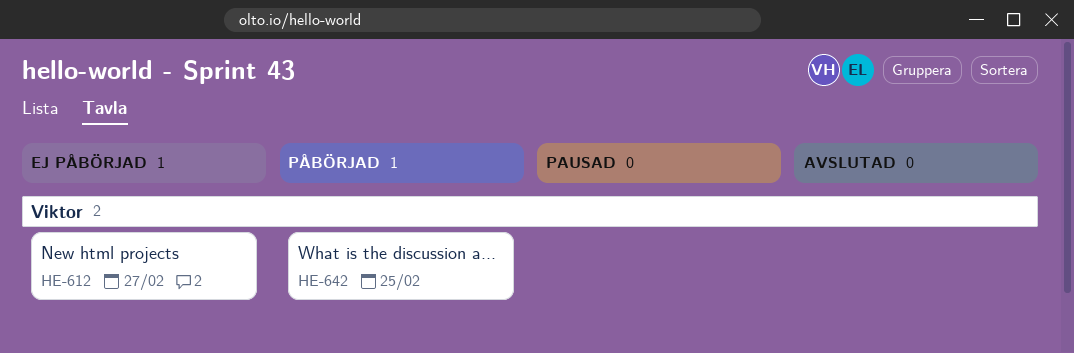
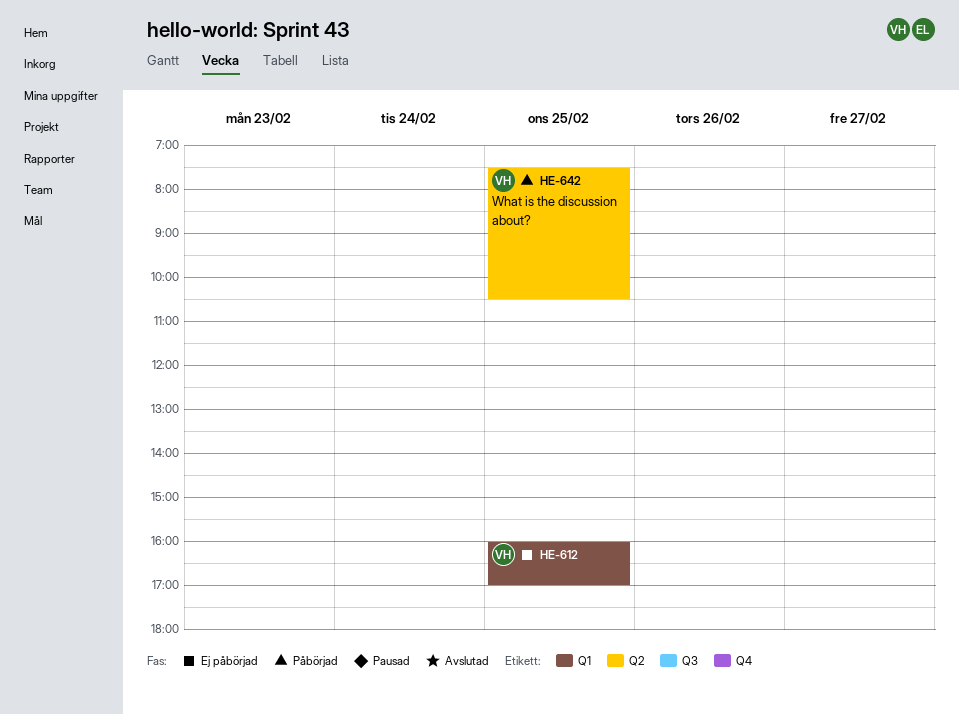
HE-612, day: Feb 27 -> Feb 25

